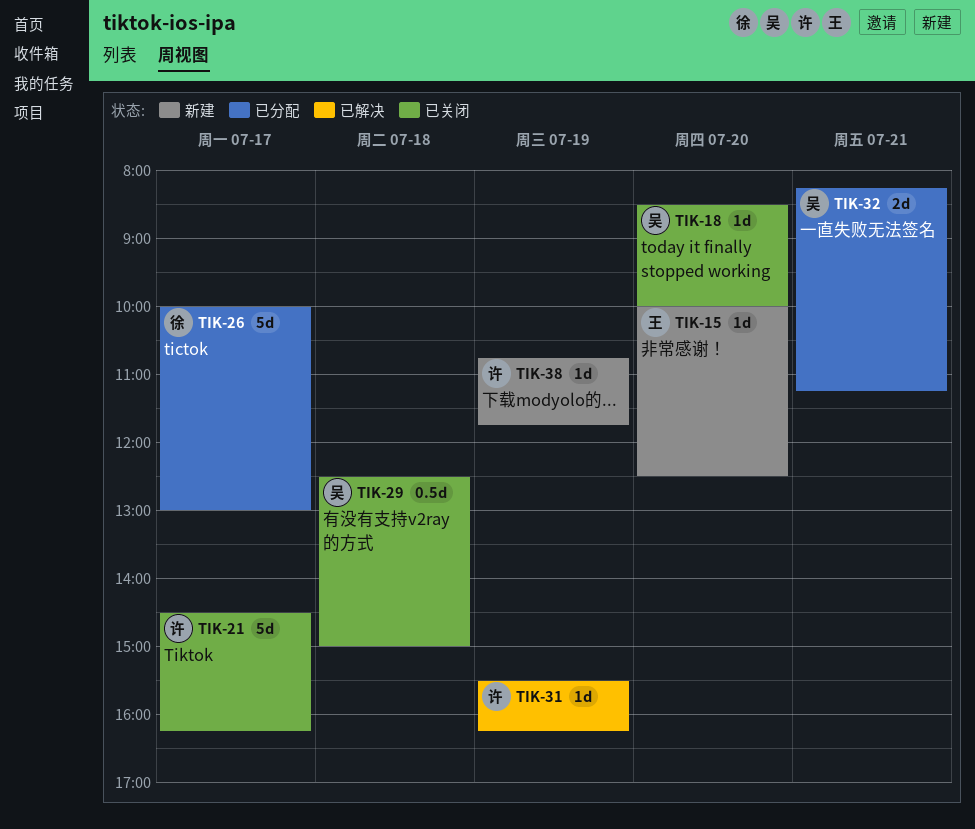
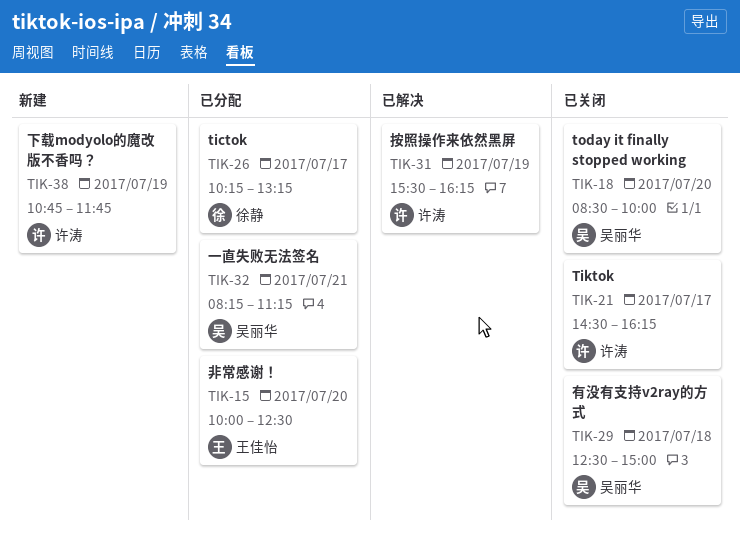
TIK-15, status: 新建 -> 已分配
TIK-26, begins: 10:00 -> 10:15
TIK-26, ends: 13:00 -> 13:15

